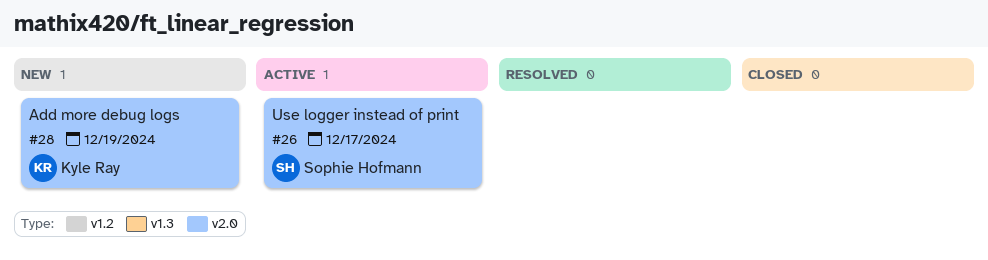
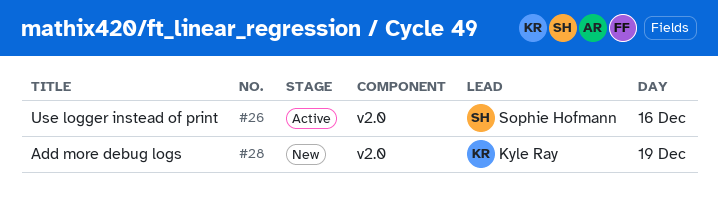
#26, day: Dec 17 -> Dec 16

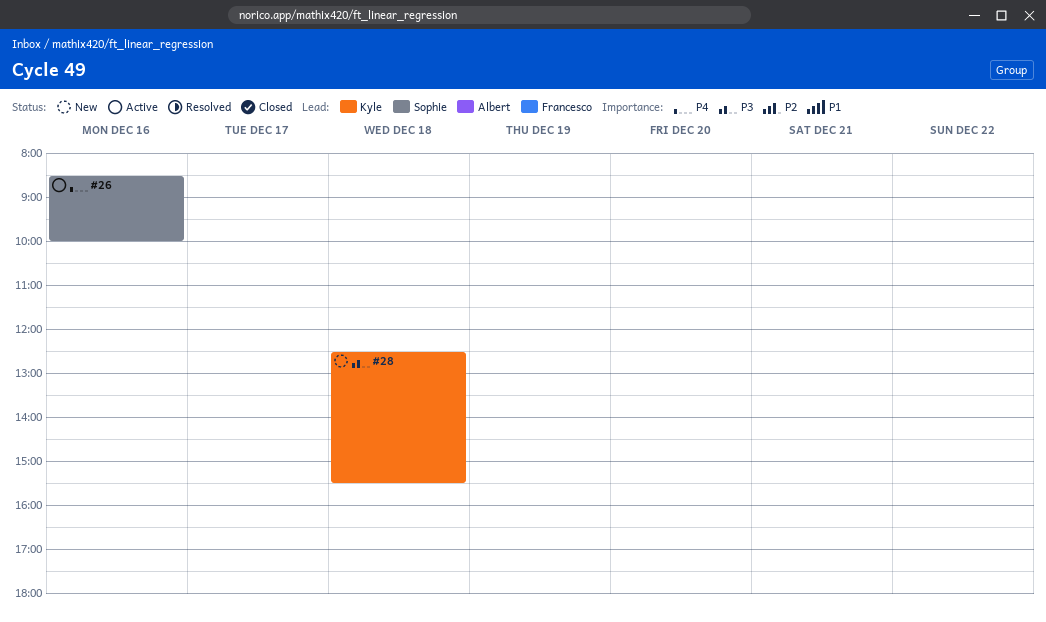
#28, day: Dec 19 -> Dec 18

